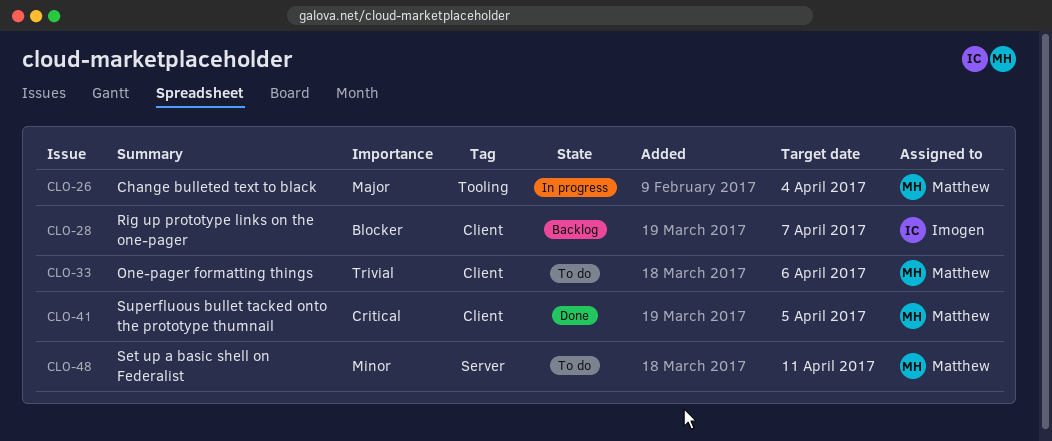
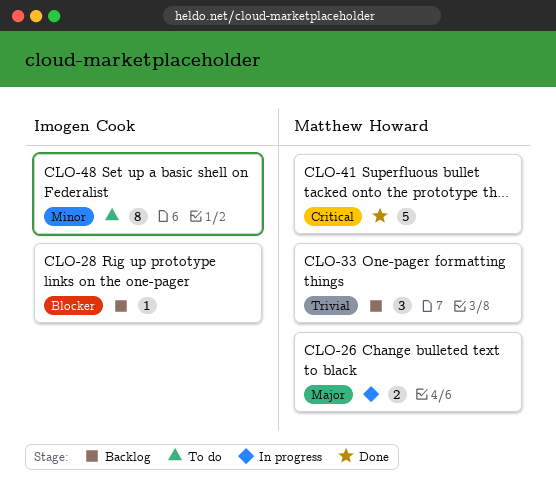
CLO-33, status: To do -> Backlog
CLO-48, owner: Matthew Howard -> Imogen Cook

